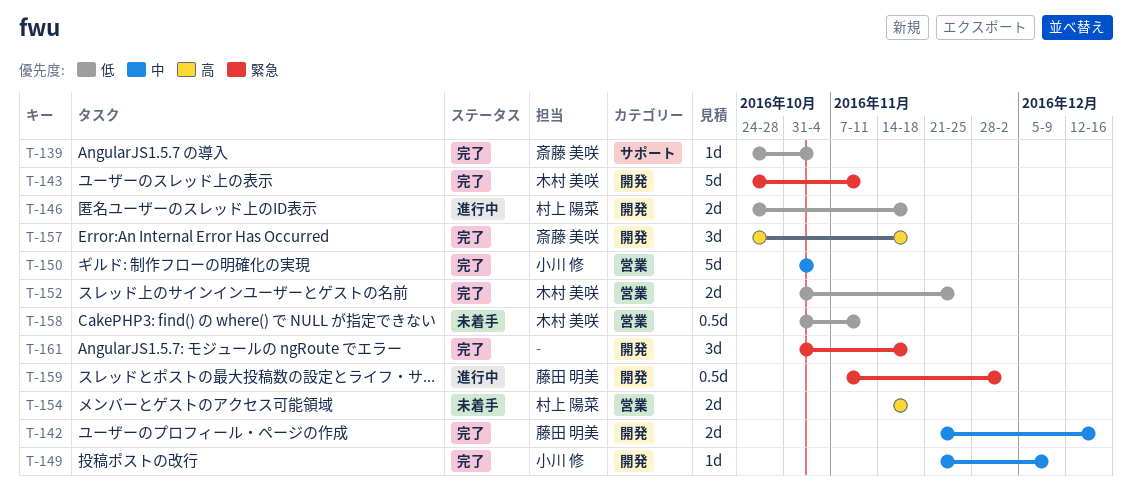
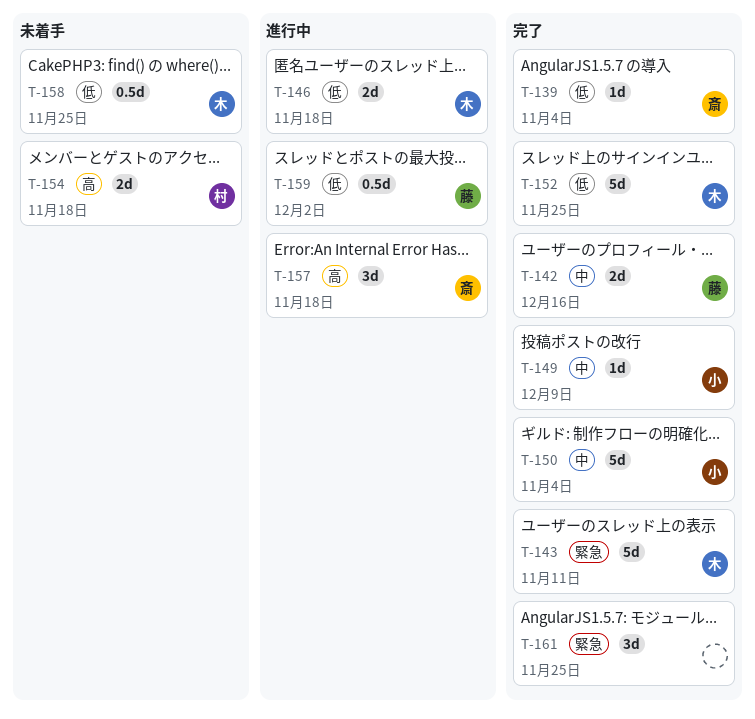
T-146, owner: 村上 陽菜 -> 木村 美咲
T-152, estimate: 2d -> 5d
T-157, status: 完了 -> 進行中
T-158, due: Nov 11 -> Nov 25
T-159, priority: 緊急 -> 低
T-161, due: Nov 18 -> Nov 25

